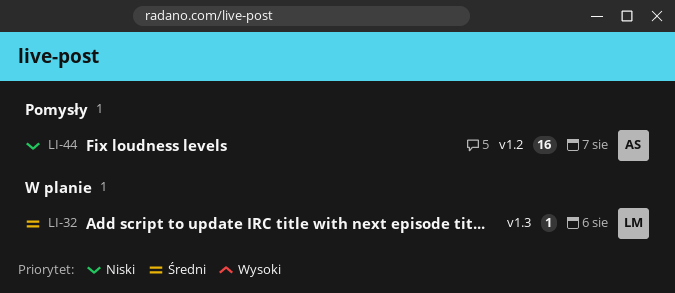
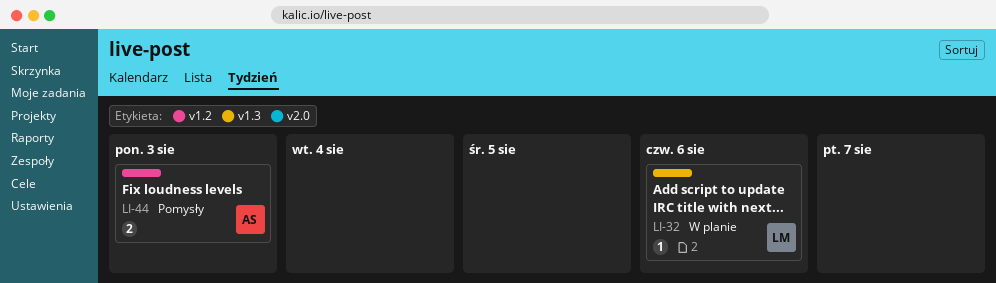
LI-44, estimate: 16 -> 2
LI-44, due: Aug 7 -> Aug 3

